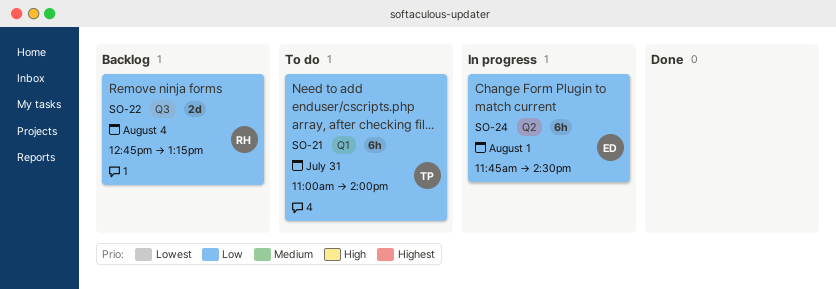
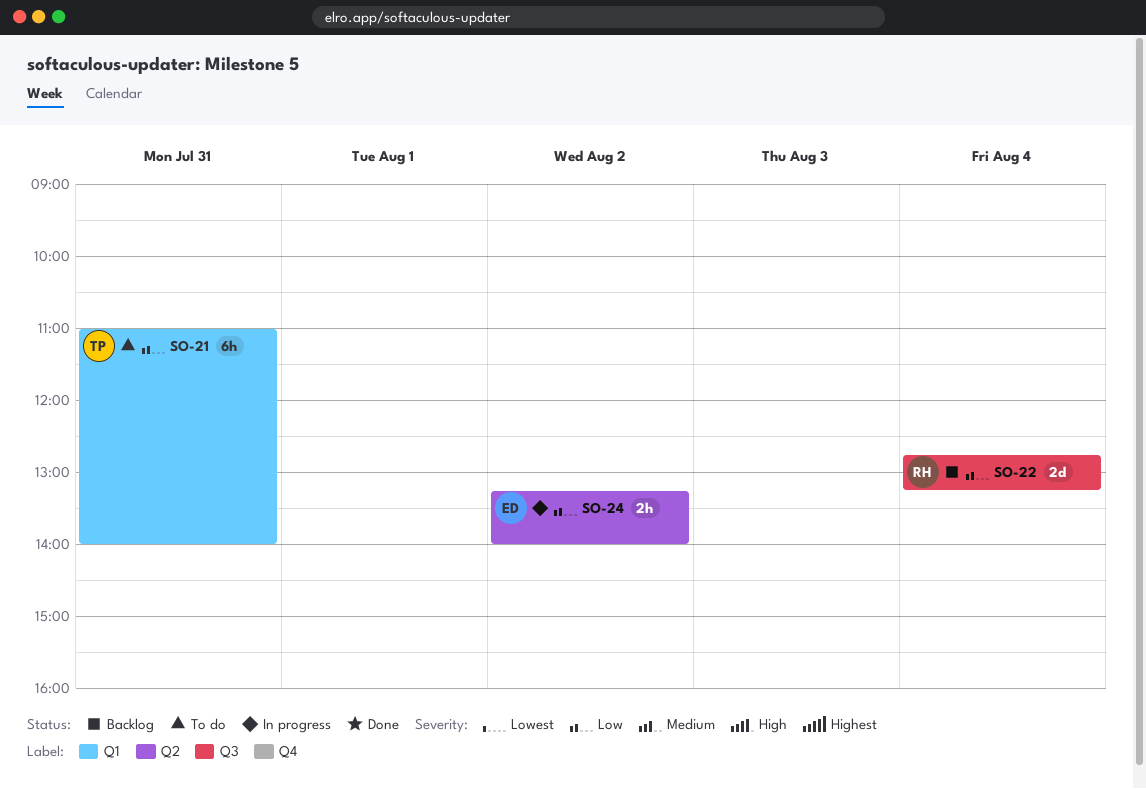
SO-24, estimate: 6h -> 2h
SO-24, day: Aug 1 -> Aug 2
SO-24, begins: 11:45 -> 13:15
SO-24, ends: 14:30 -> 14:00

